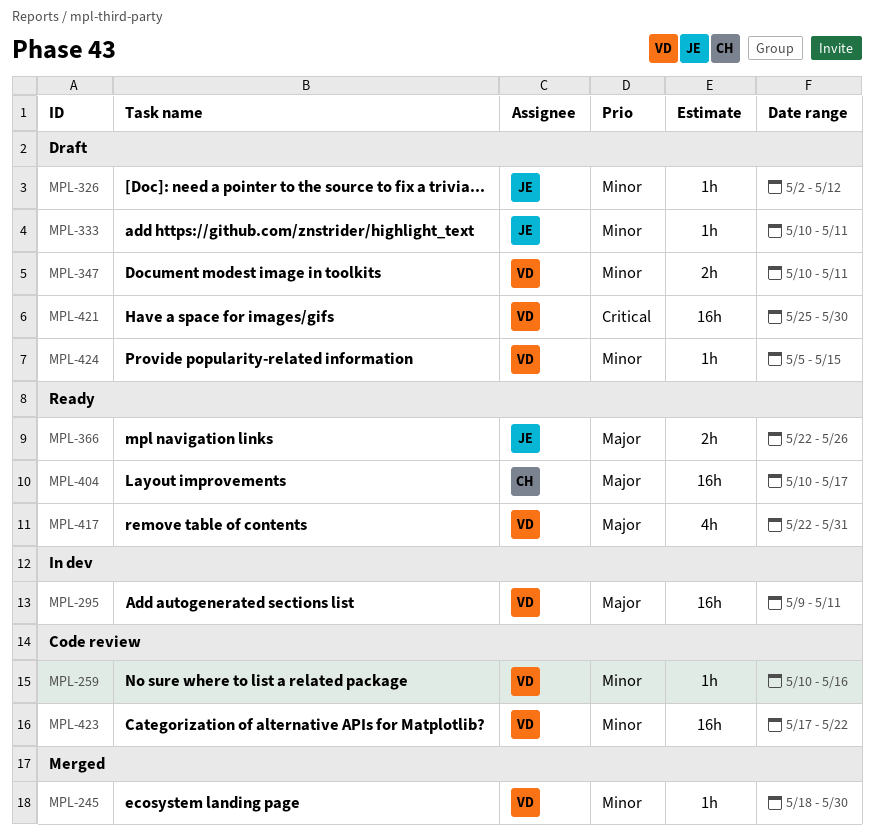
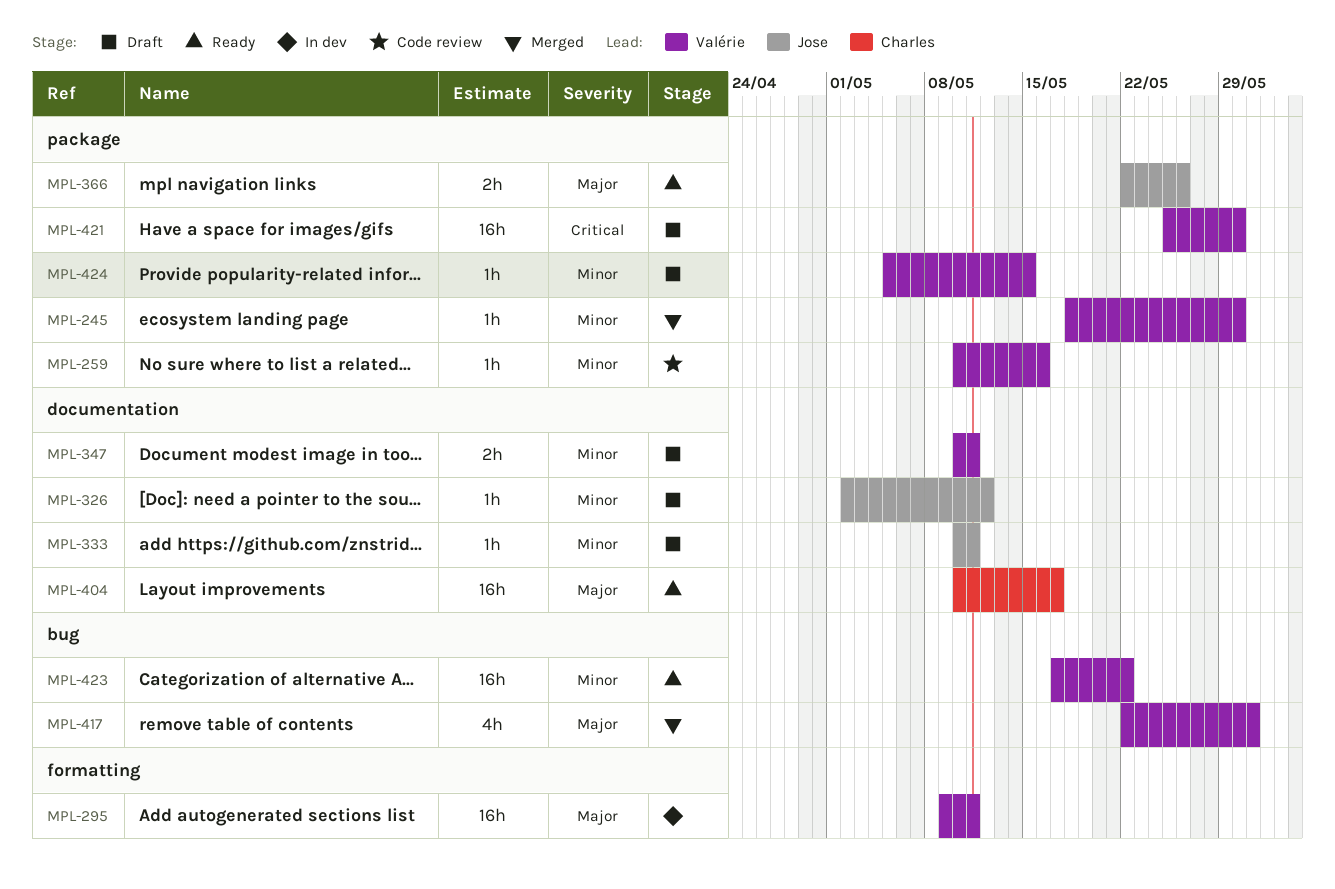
MPL-417, status: Ready -> Merged
MPL-423, status: Code review -> Ready

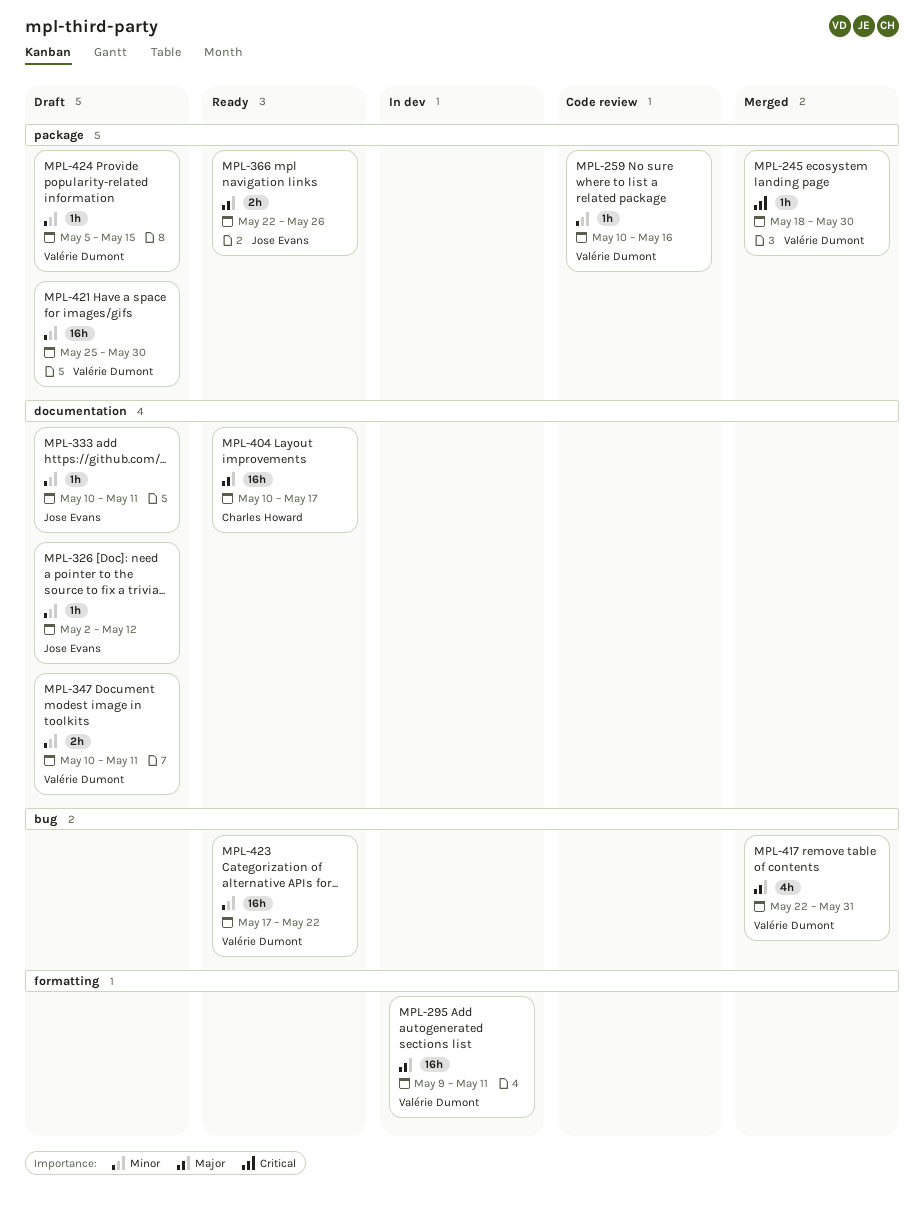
MPL-245, priority: Minor -> Critical
MPL-421, priority: Critical -> Minor

